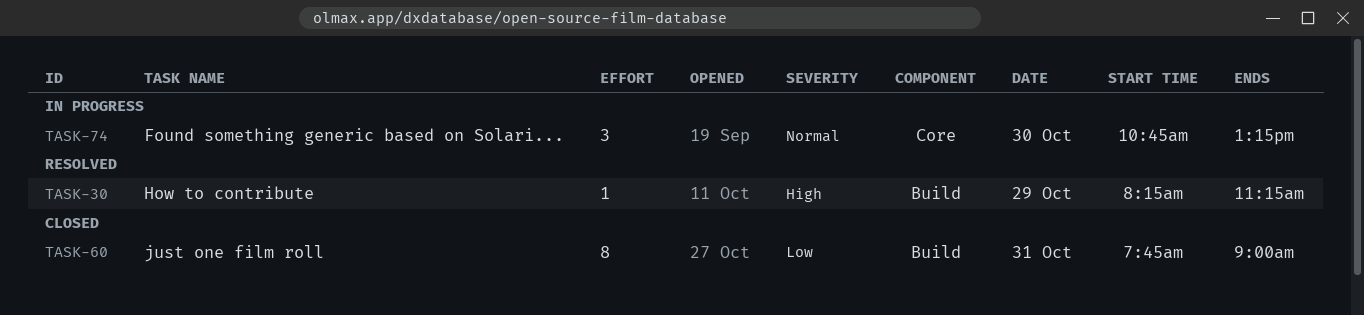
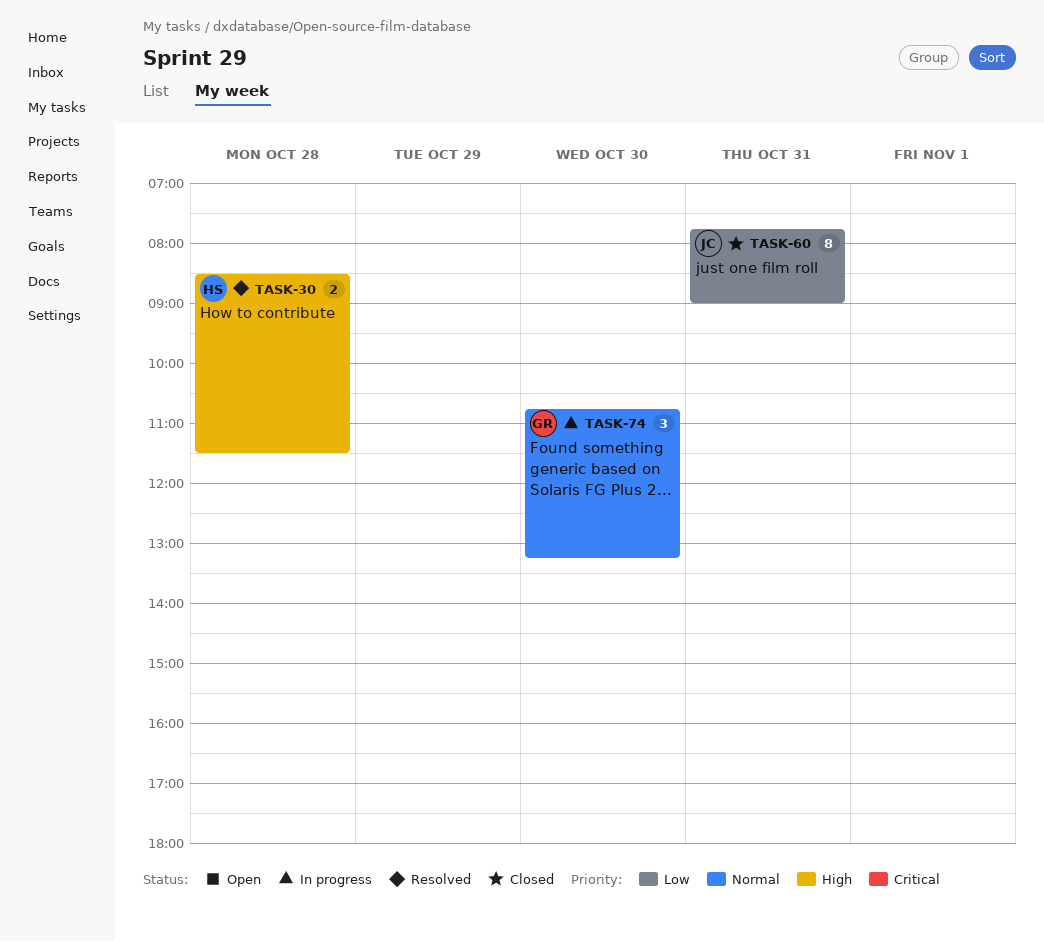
TASK-30, estimate: 1 -> 2
TASK-30, day: Oct 29 -> Oct 28
TASK-30, begins: 08:15 -> 08:30
TASK-30, ends: 11:15 -> 11:30

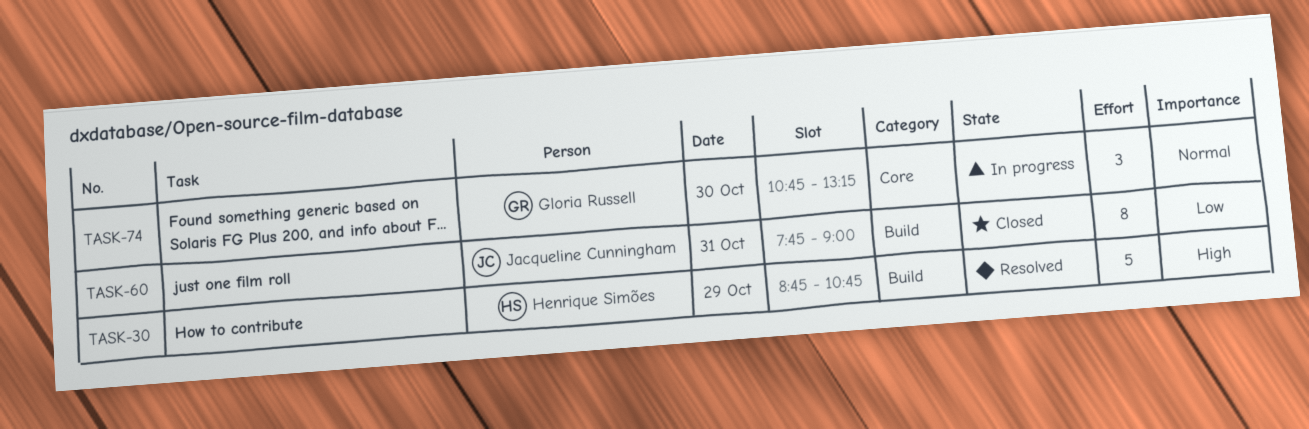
TASK-30, estimate: 2 -> 5
TASK-30, day: Oct 28 -> Oct 29
TASK-30, begins: 08:30 -> 08:45
TASK-30, ends: 11:30 -> 10:45

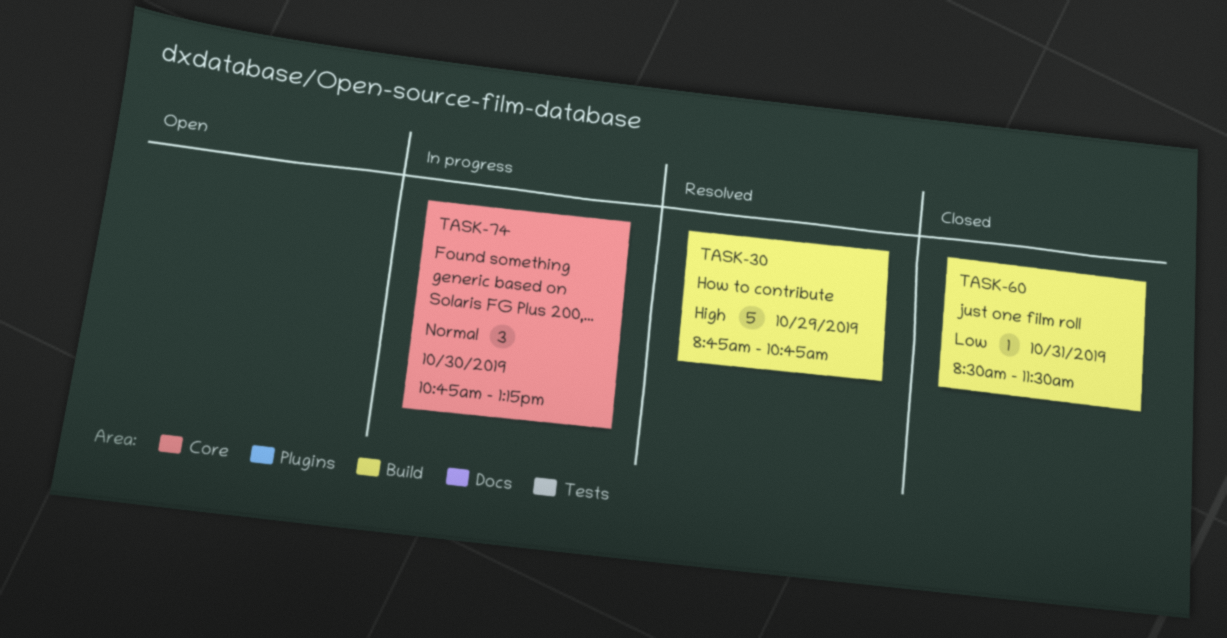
TASK-60, estimate: 8 -> 1
TASK-60, begins: 07:45 -> 08:30
TASK-60, ends: 09:00 -> 11:30

